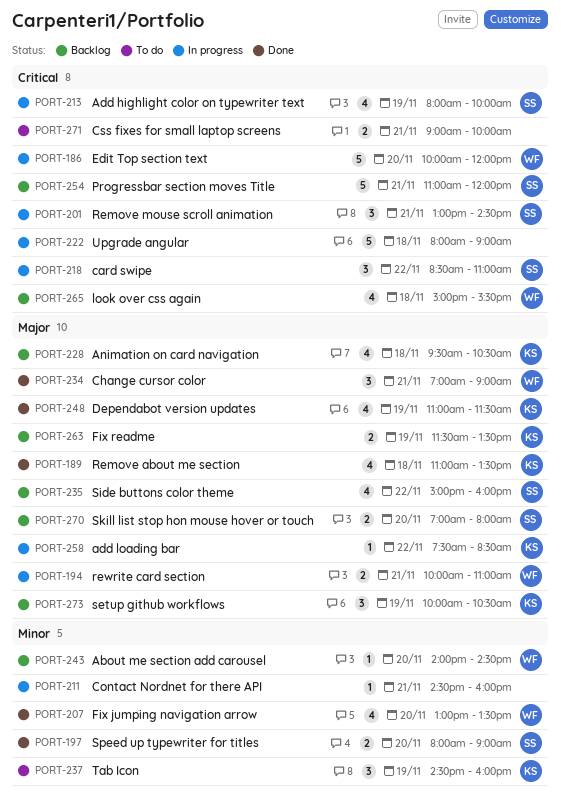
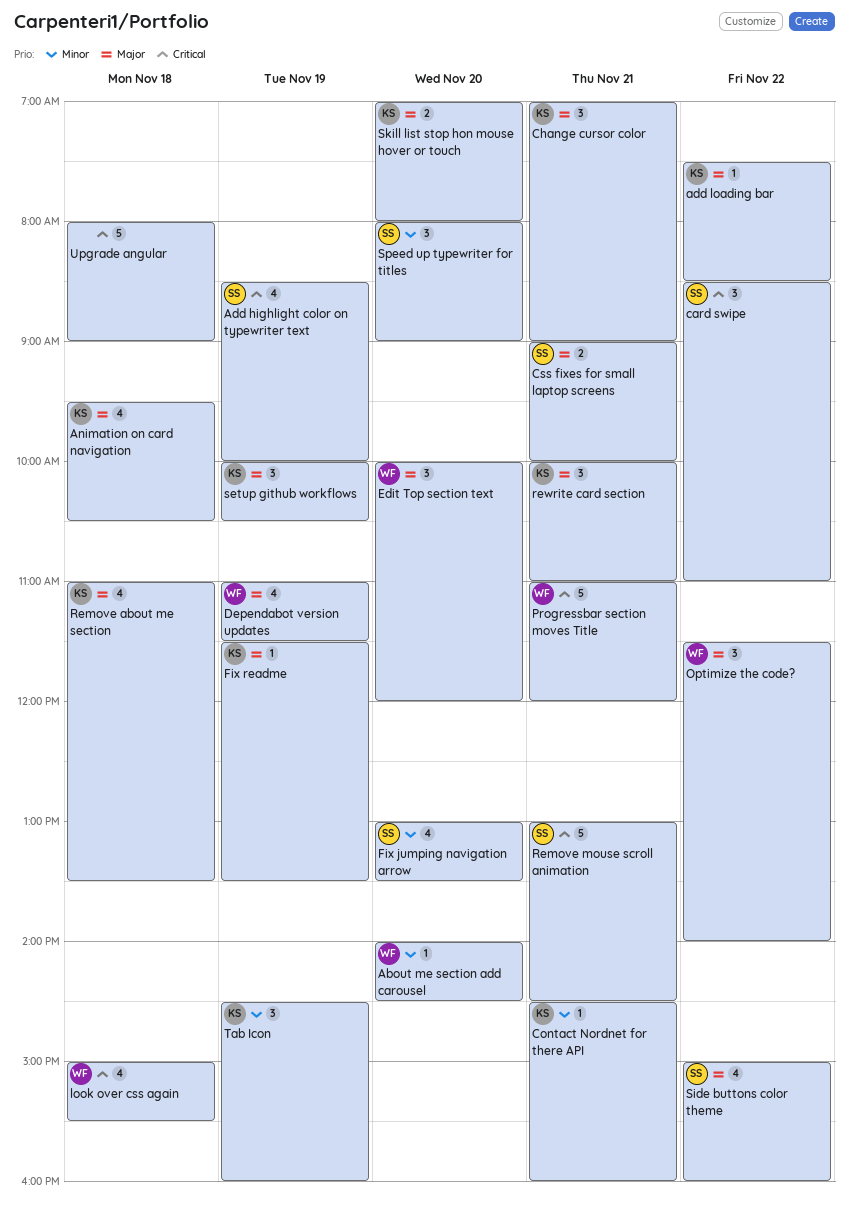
Add highlight color on typewriter text, begins: 08:00 -> 08:30
Change cursor color, owner: WF -> KS
Contact Nordnet for there API, owner: none -> KS
Css fixes for small laptop screens, owner: none -> SS
Css fixes for small laptop screens, priority: Critical -> Major
Dependabot version updates, owner: KS -> WF
Edit Top section text, priority: Critical -> Major
Edit Top section text, estimate: 5 -> 3
Fix jumping navigation arrow, owner: WF -> SS
Fix readme, estimate: 2 -> 1
Optimize the code?: none -> present
Progressbar section moves Title, owner: SS -> WF
Remove mouse scroll animation, estimate: 3 -> 5
rewrite card section, owner: WF -> KS
rewrite card section, estimate: 2 -> 3
Skill list stop hon mouse hover or touch, owner: SS -> KS
Speed up typewriter for titles, estimate: 2 -> 3

